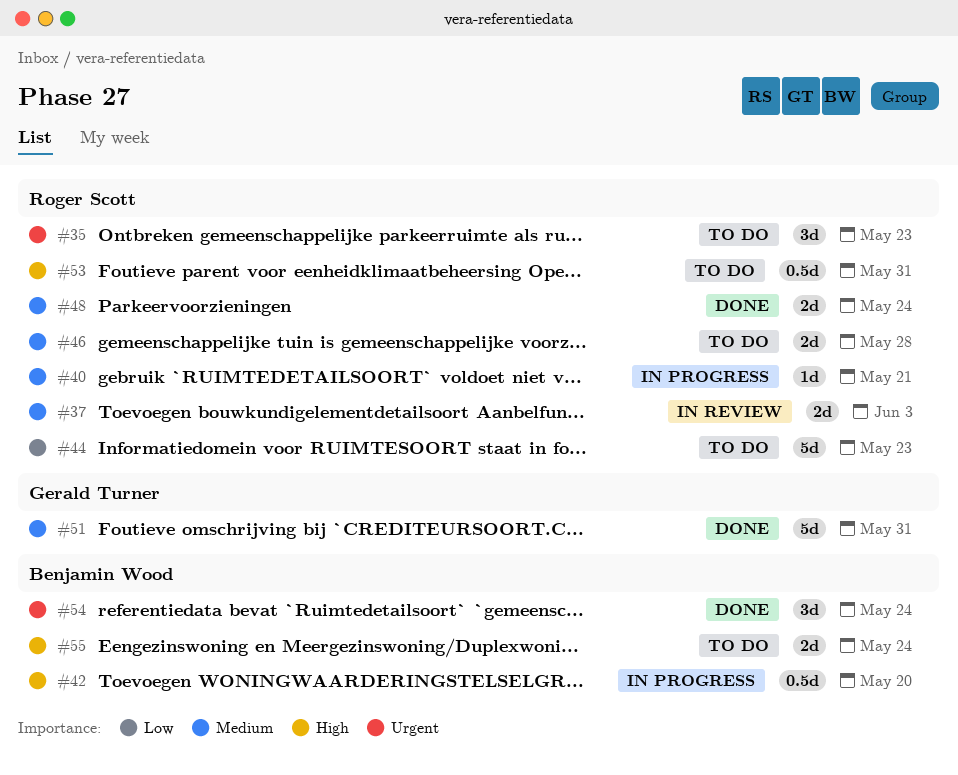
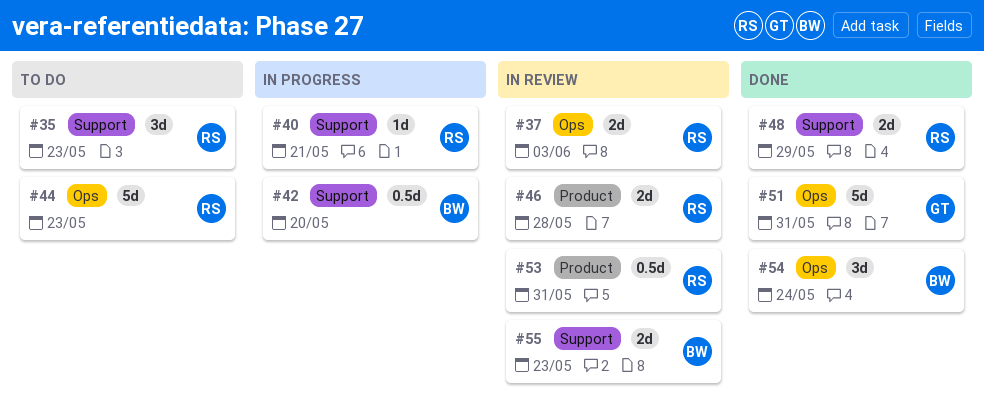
#46, status: To do -> In review
#48, due: May 24 -> May 29
#53, status: To do -> In review
#55, status: To do -> In review
#55, due: May 24 -> May 23

